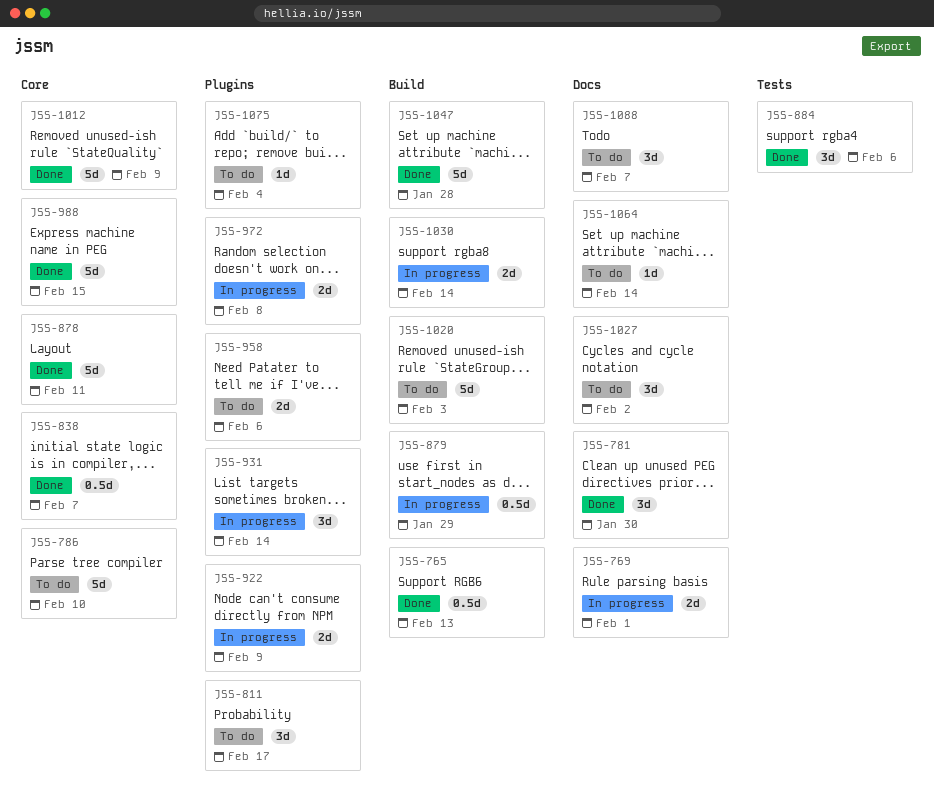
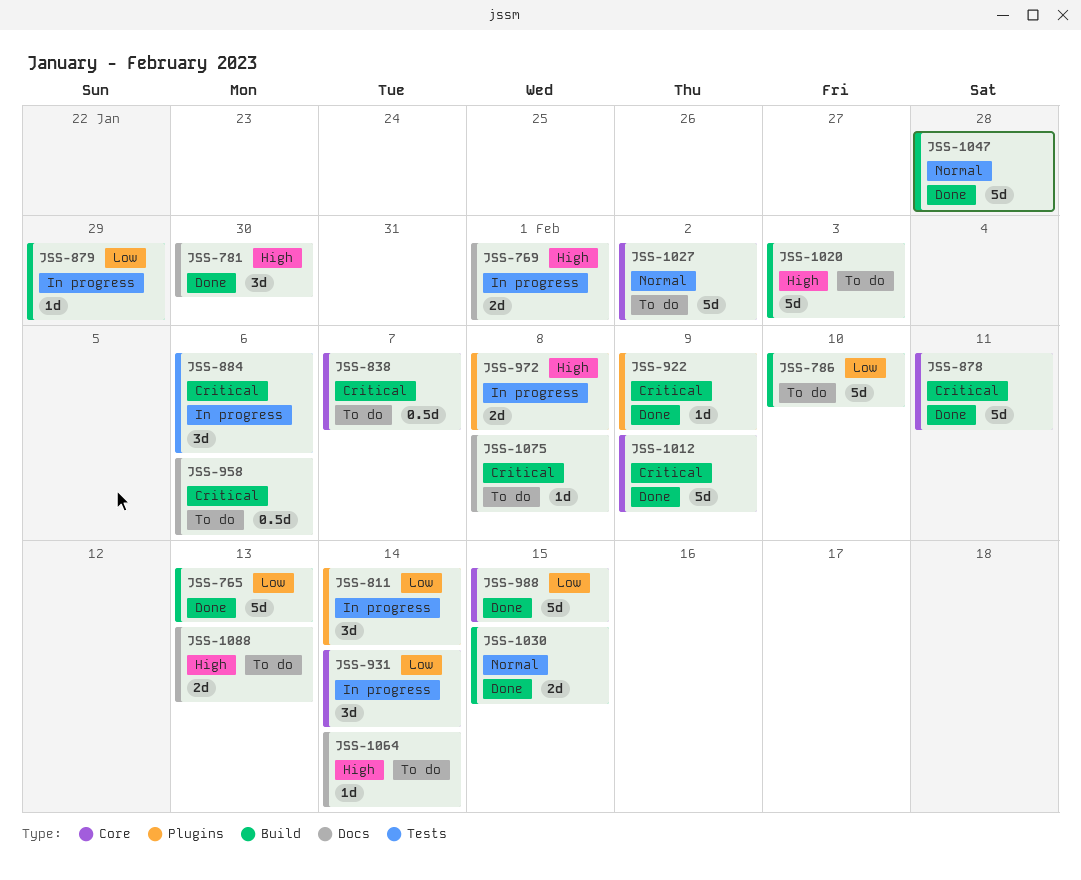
JSS-765, estimate: 0.5d -> 5d
JSS-786, label: Core -> Build
JSS-811, status: To do -> In progress
JSS-811, due: Feb 17 -> Feb 14
JSS-838, status: Done -> To do
JSS-879, estimate: 0.5d -> 1d
JSS-884, status: Done -> In progress
JSS-922, status: In progress -> Done
JSS-922, estimate: 2d -> 1d
JSS-931, label: Plugins -> Core
JSS-958, label: Plugins -> Docs
JSS-958, estimate: 2d -> 0.5d
JSS-1027, label: Docs -> Core
JSS-1027, estimate: 3d -> 5d
JSS-1030, status: In progress -> Done
JSS-1030, due: Feb 14 -> Feb 15
JSS-1075, label: Plugins -> Docs
JSS-1075, due: Feb 4 -> Feb 8
JSS-1088, estimate: 3d -> 2d
JSS-1088, due: Feb 7 -> Feb 13

